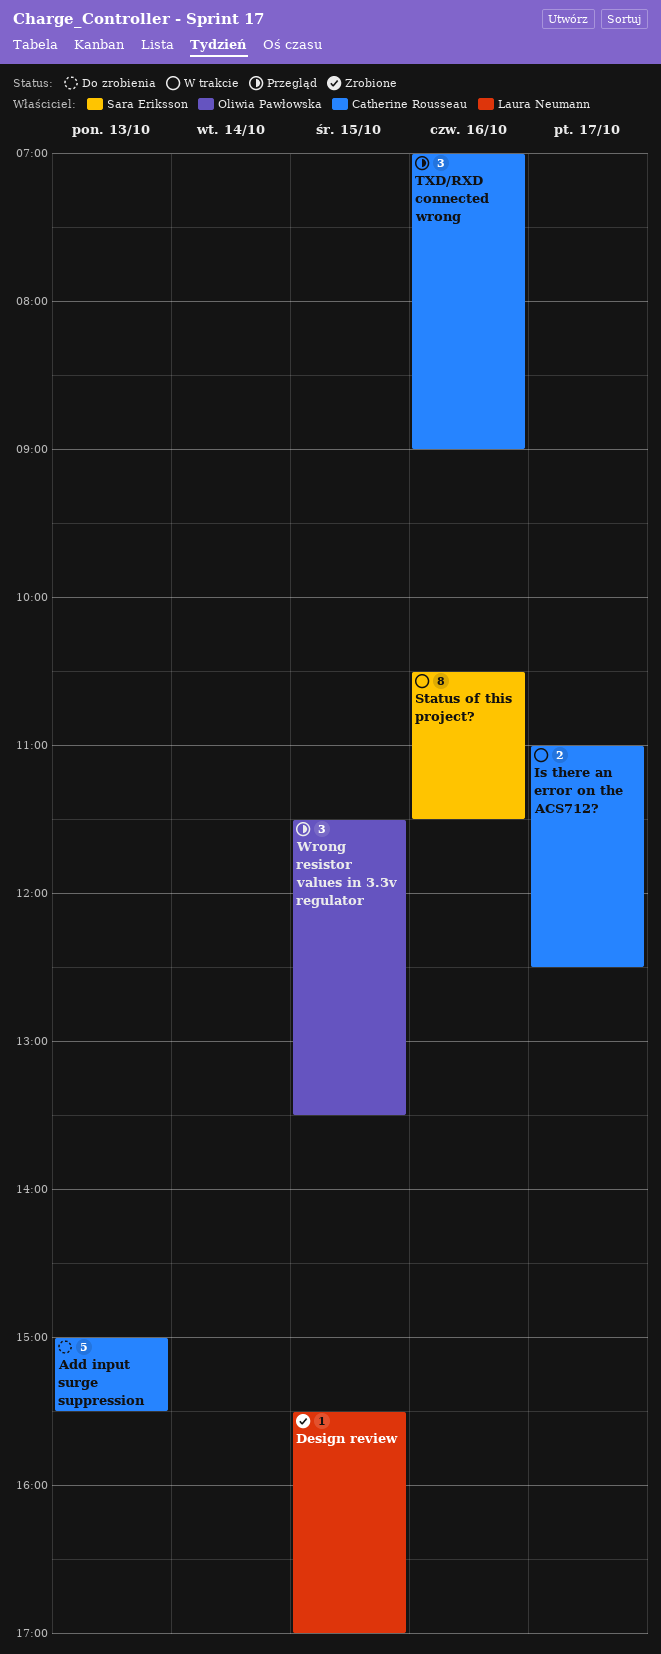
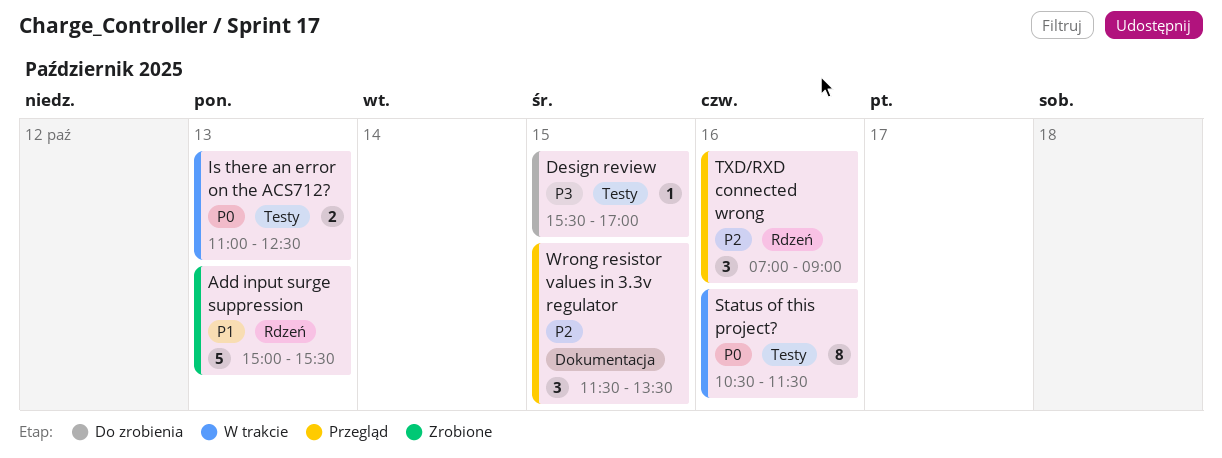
Add input surge suppression, status: Do zrobienia -> Zrobione
Design review, status: Zrobione -> Do zrobienia
Is there an error on the ACS712?, day: Oct 17 -> Oct 13

